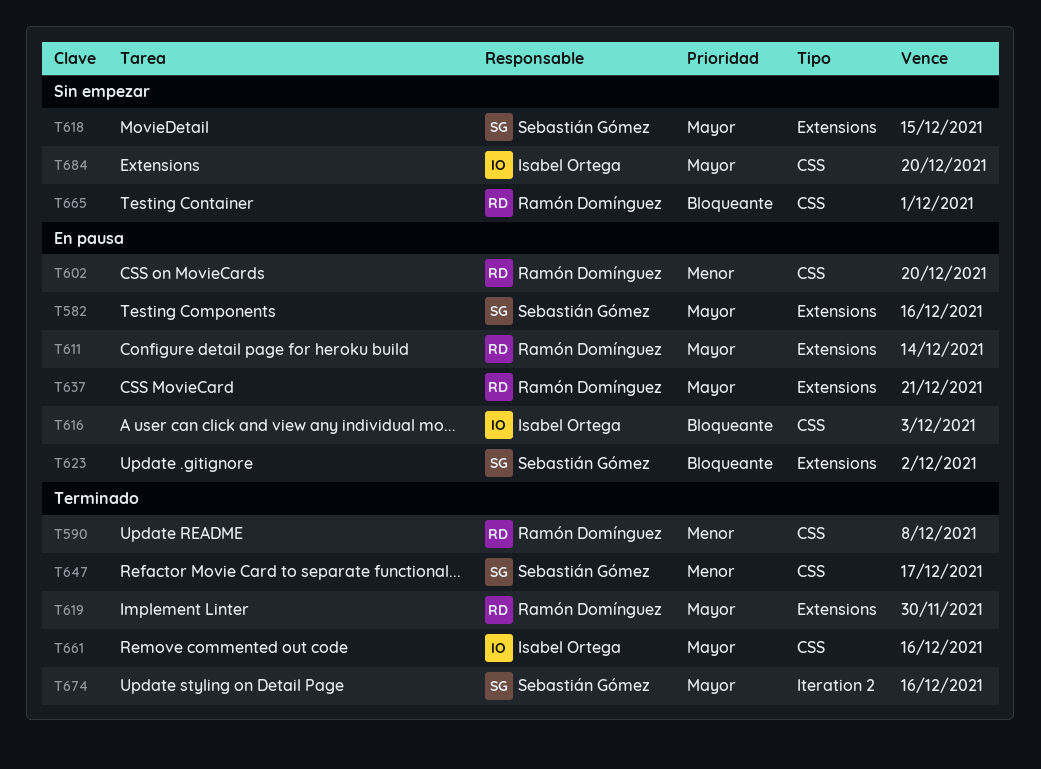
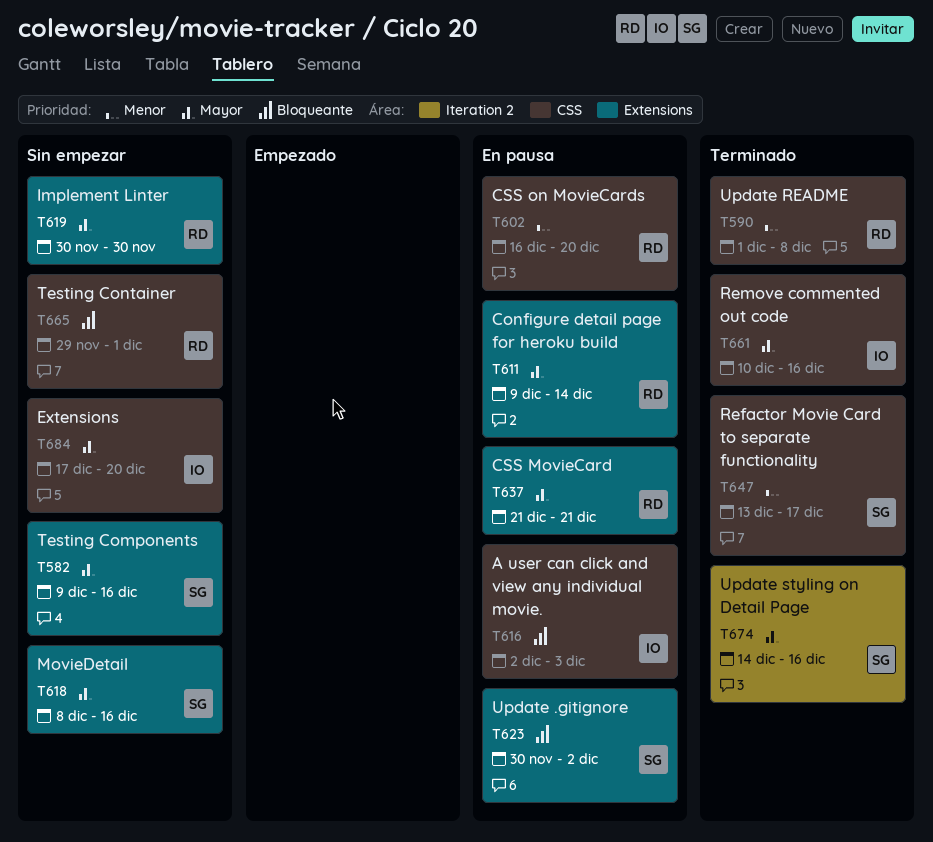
T582, status: En pausa -> Sin empezar
T618, due: Dec 15 -> Dec 16
T619, status: Terminado -> Sin empezar

